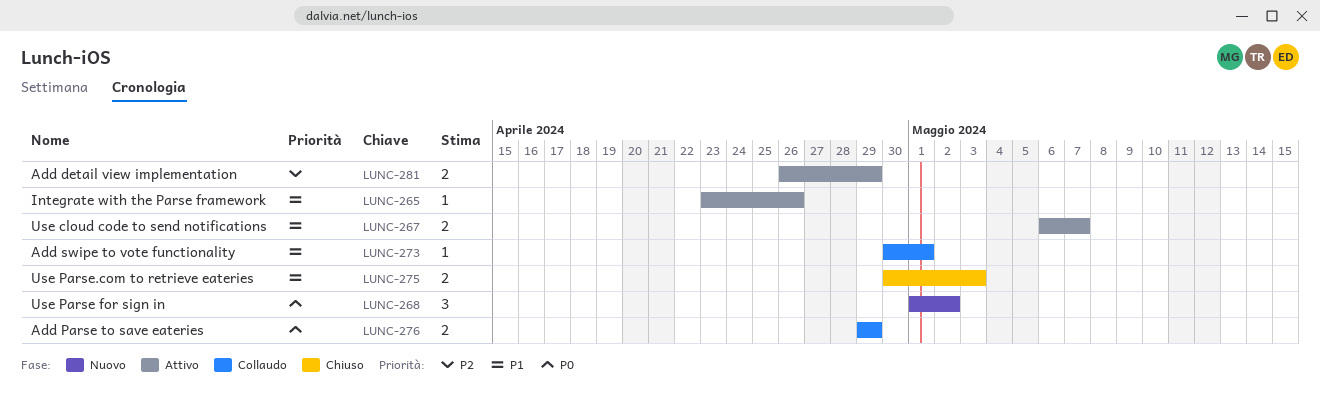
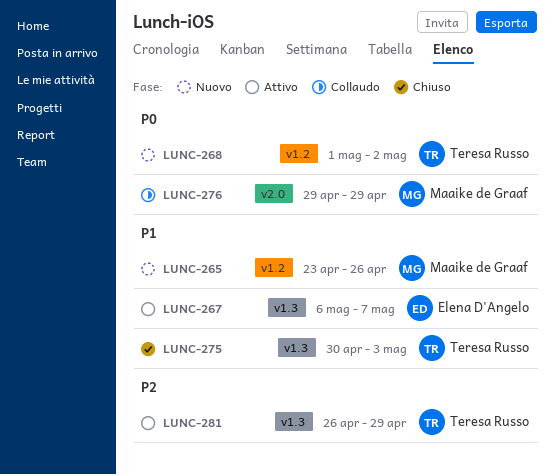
LUNC-265, status: Attivo -> Nuovo
LUNC-273: present -> none

